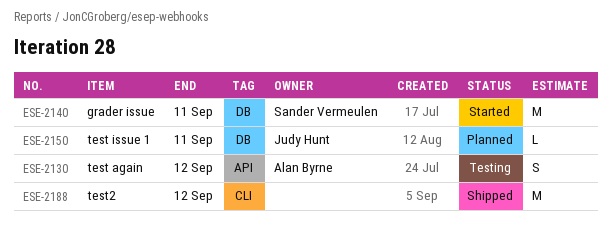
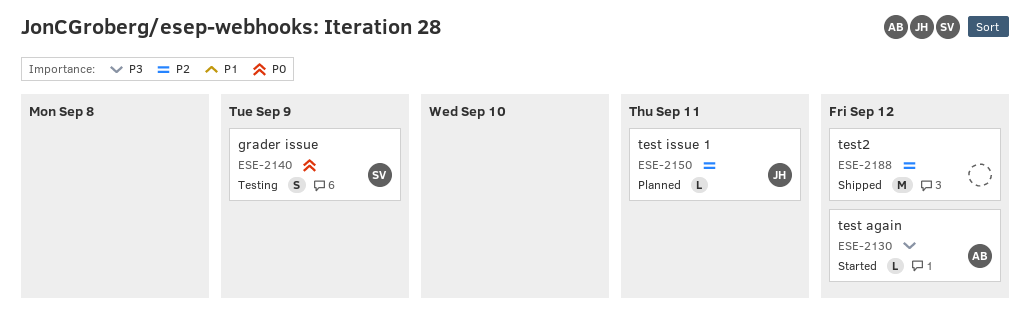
ESE-2130, status: Testing -> Started
ESE-2130, estimate: S -> L
ESE-2140, status: Started -> Testing
ESE-2140, estimate: M -> S
ESE-2140, due: Sep 11 -> Sep 9

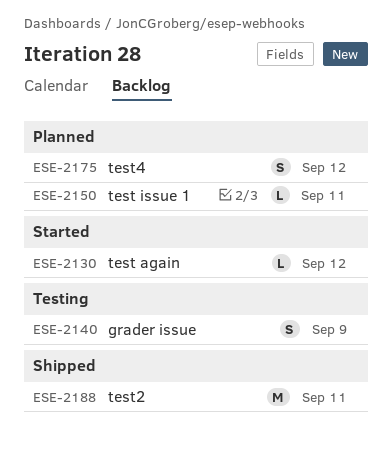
ESE-2175: none -> present
ESE-2188, due: Sep 12 -> Sep 11

